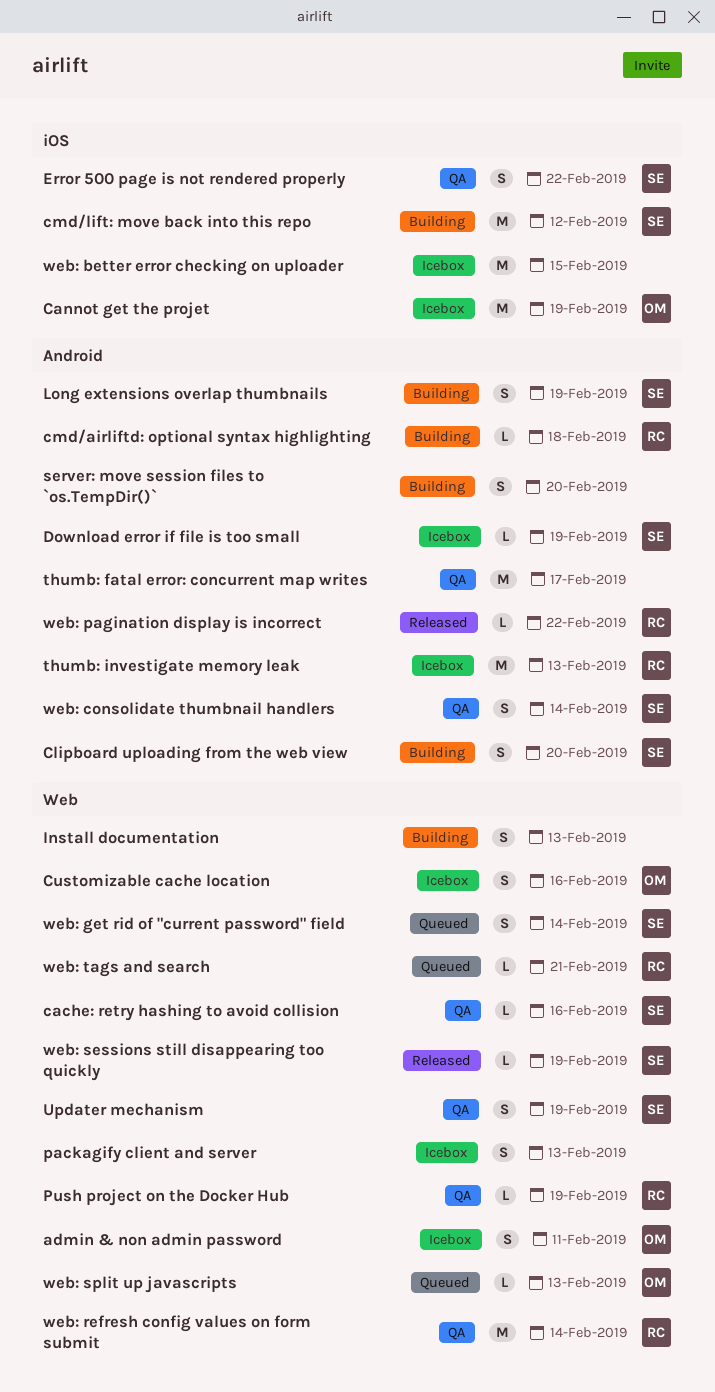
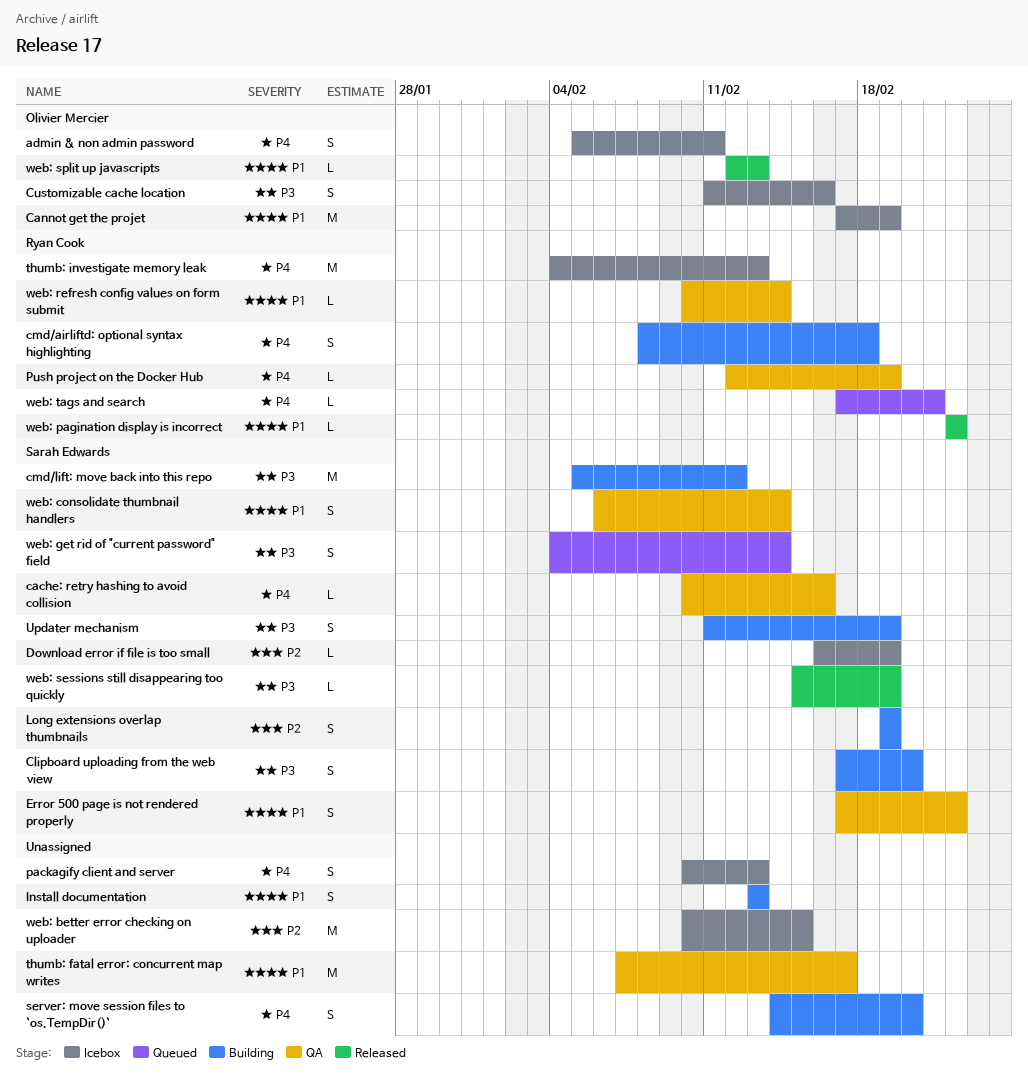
cmd/airliftd: optional syntax highlighting, estimate: L -> S
Updater mechanism, status: QA -> Building
web: refresh config values on form submit, estimate: M -> L
web: split up javascripts, status: Queued -> Released

